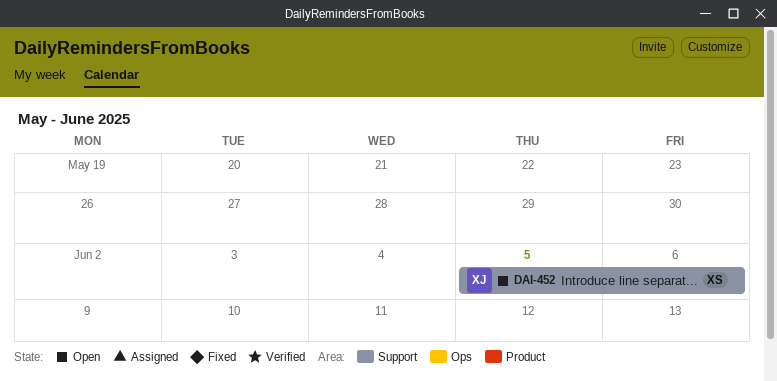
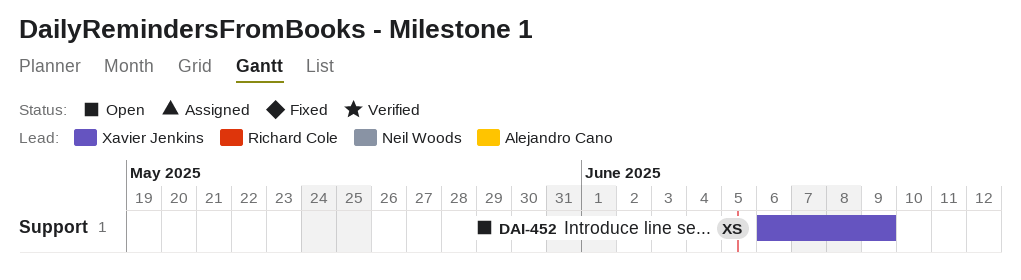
DAI-452, start: Jun 5 -> Jun 6
DAI-452, due: Jun 6 -> Jun 9

